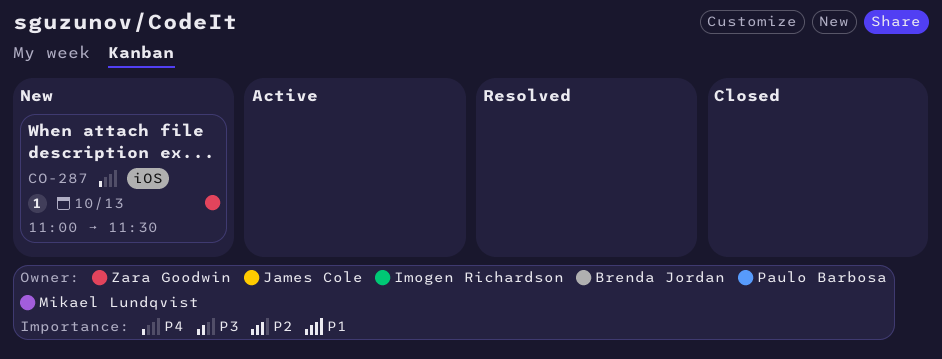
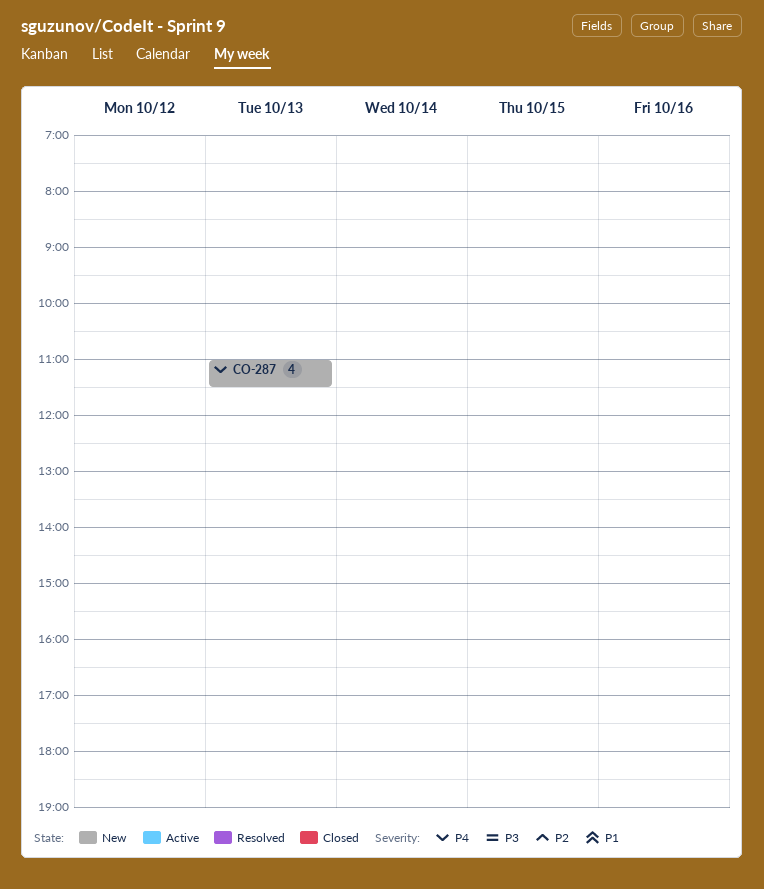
CO-287, estimate: 1 -> 4

